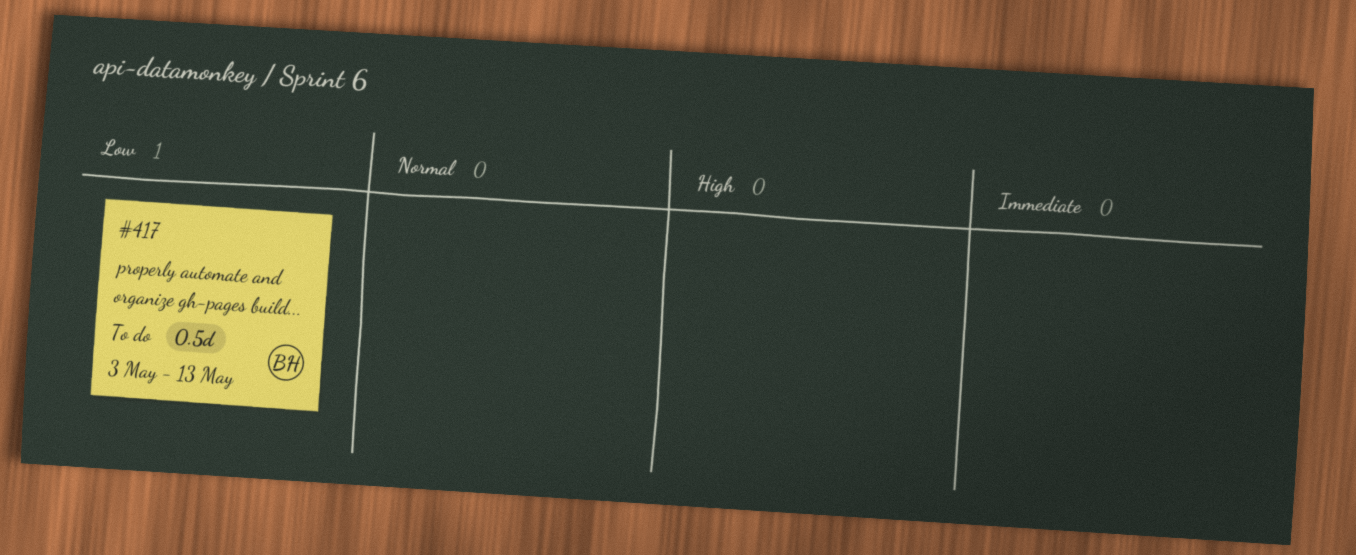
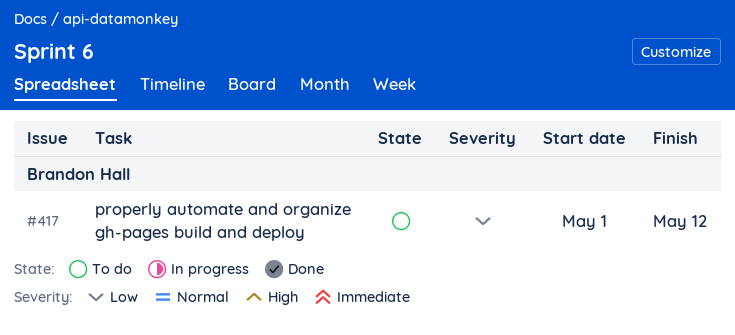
#417, start: May 3 -> May 1
#417, due: May 13 -> May 12

